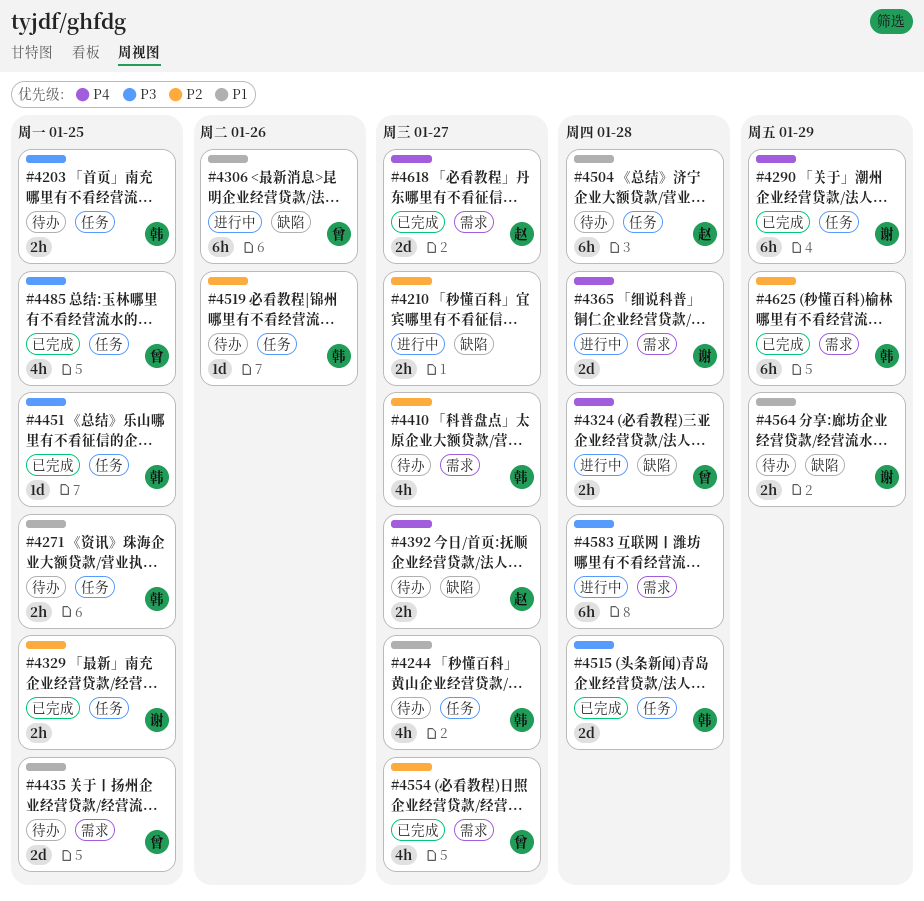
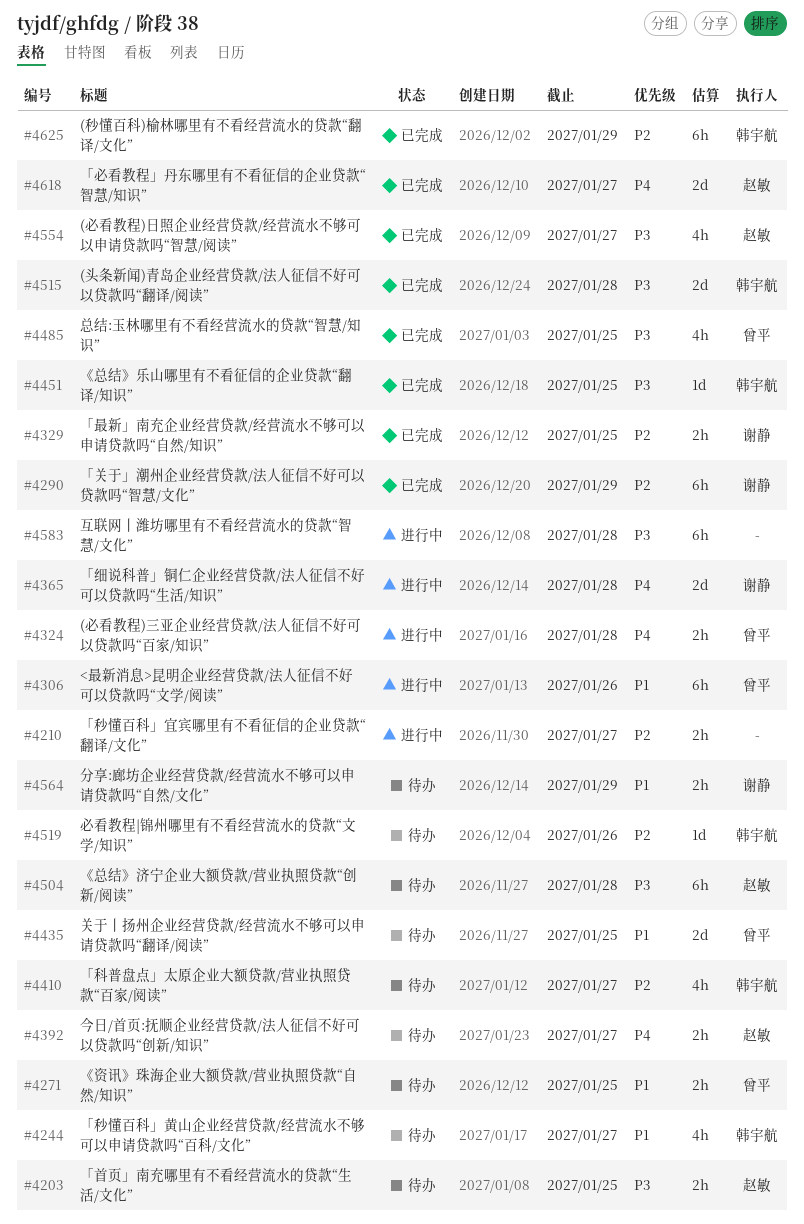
#4203, owner: 韩宇航 -> 赵敏
#4271, owner: 韩宇航 -> 曾平
#4290, priority: P4 -> P2
#4504, priority: P1 -> P3
#4554, owner: 曾平 -> 赵敏
#4554, priority: P2 -> P3

